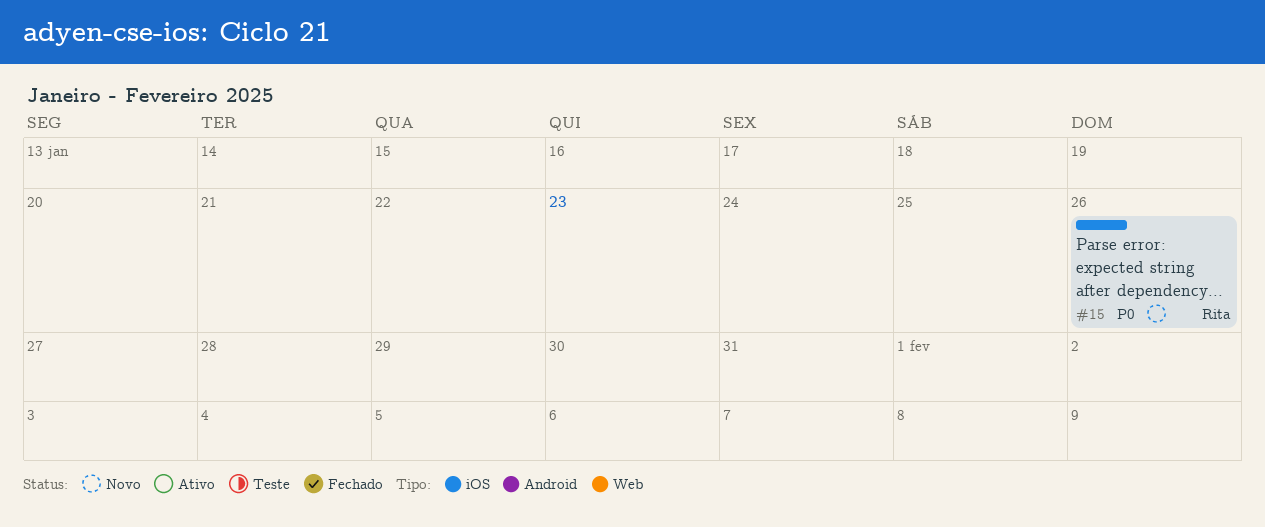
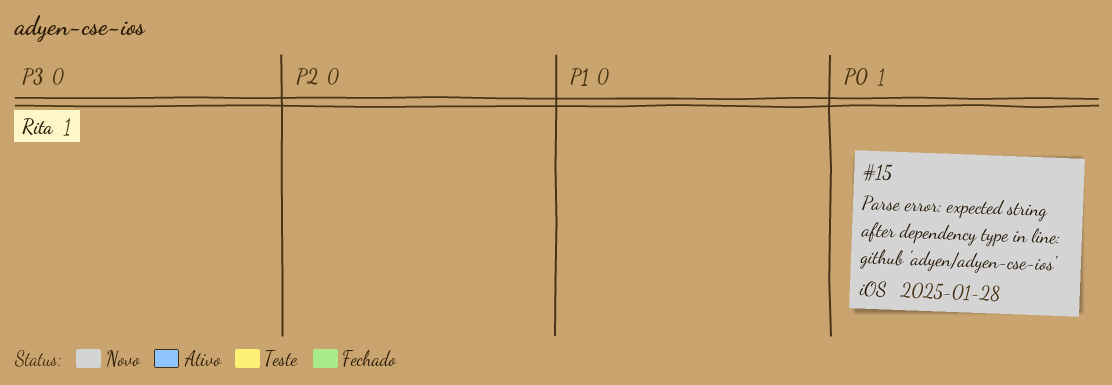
#15, due: Jan 26 -> Jan 28

